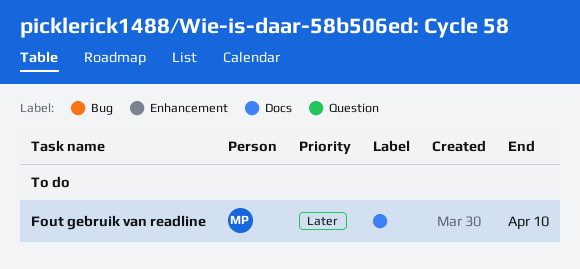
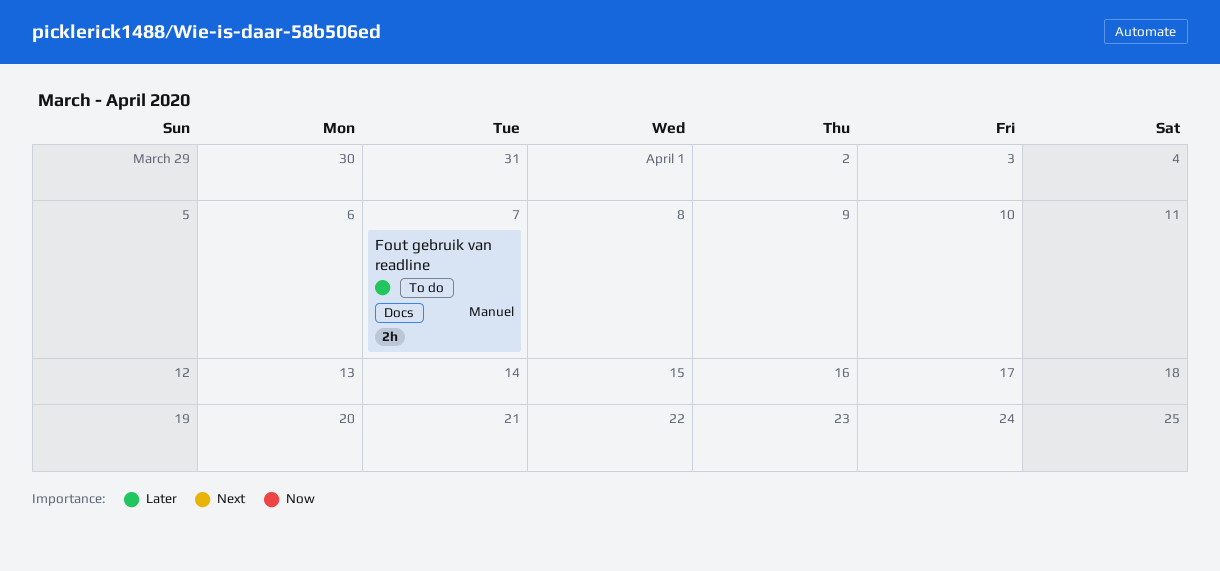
Fout gebruik van readline, due: Apr 10 -> Apr 7

